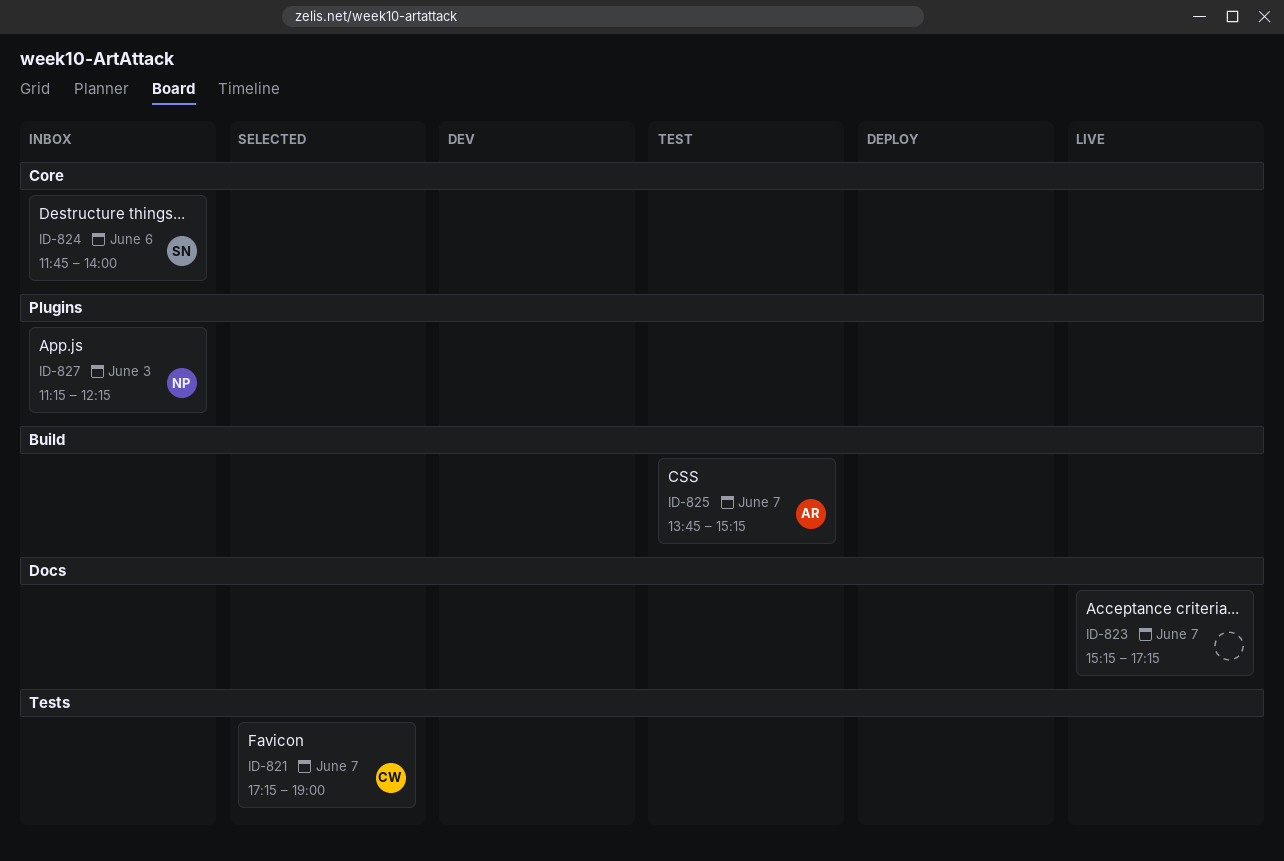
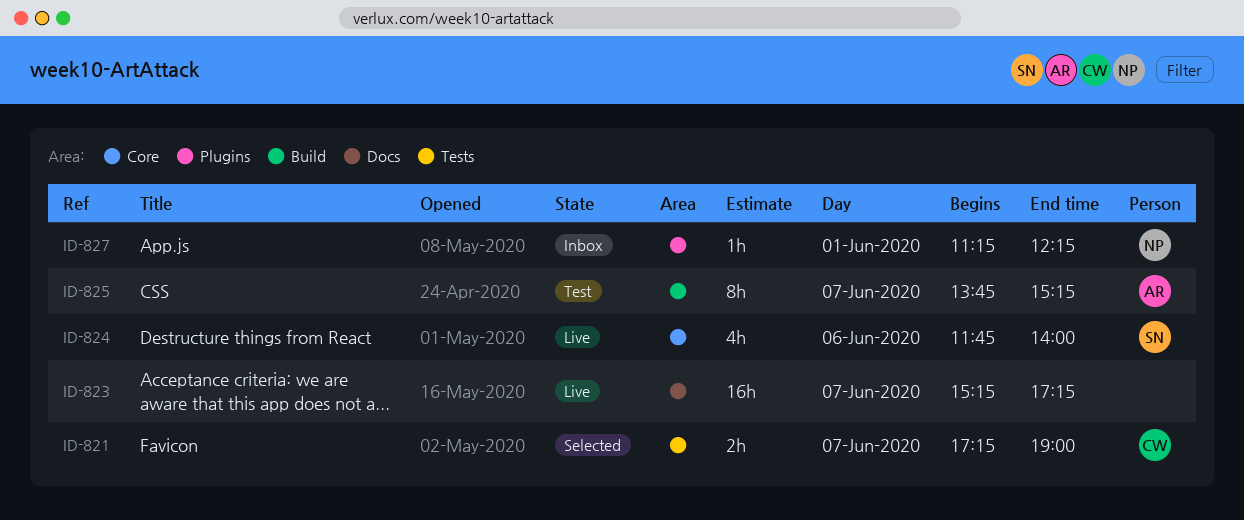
ID-824, status: Inbox -> Live
ID-827, day: Jun 3 -> Jun 1

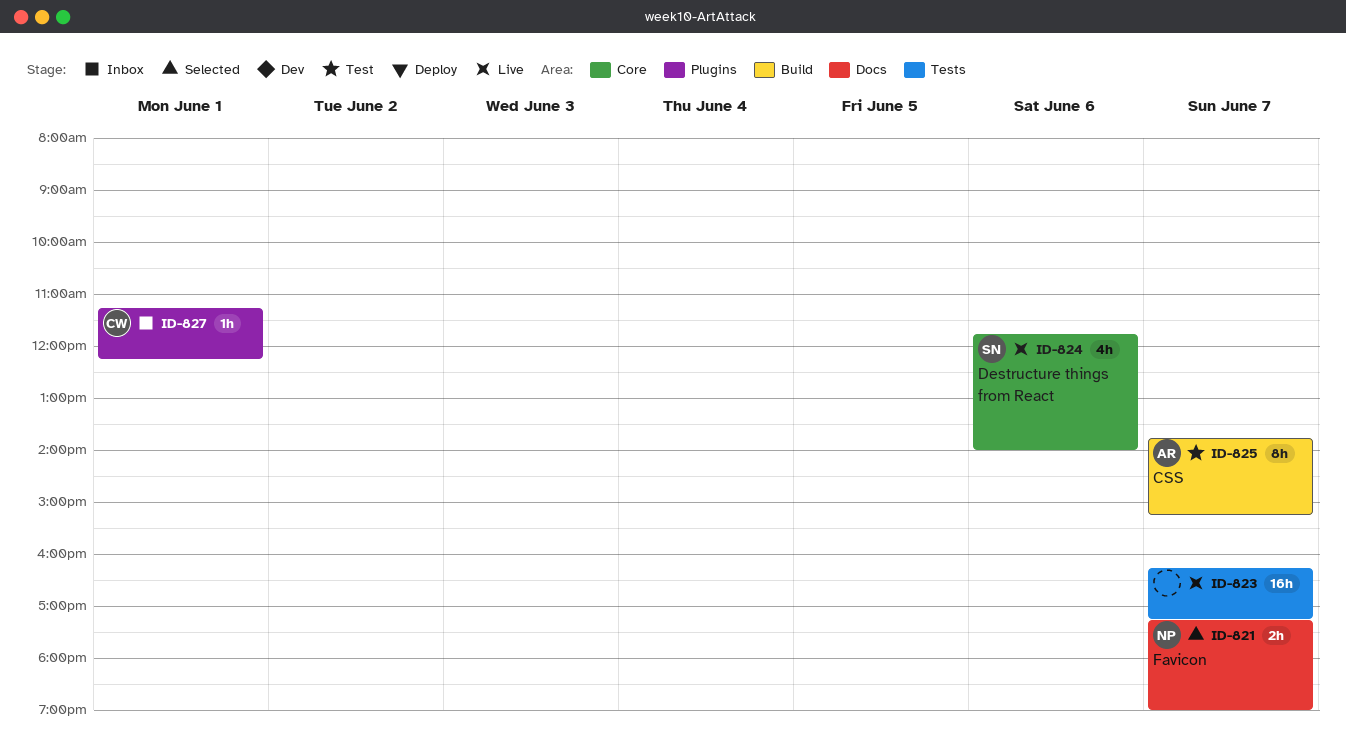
ID-821, owner: CW -> NP
ID-821, label: Tests -> Docs
ID-823, label: Docs -> Tests
ID-823, begins: 15:15 -> 16:15
ID-827, owner: NP -> CW

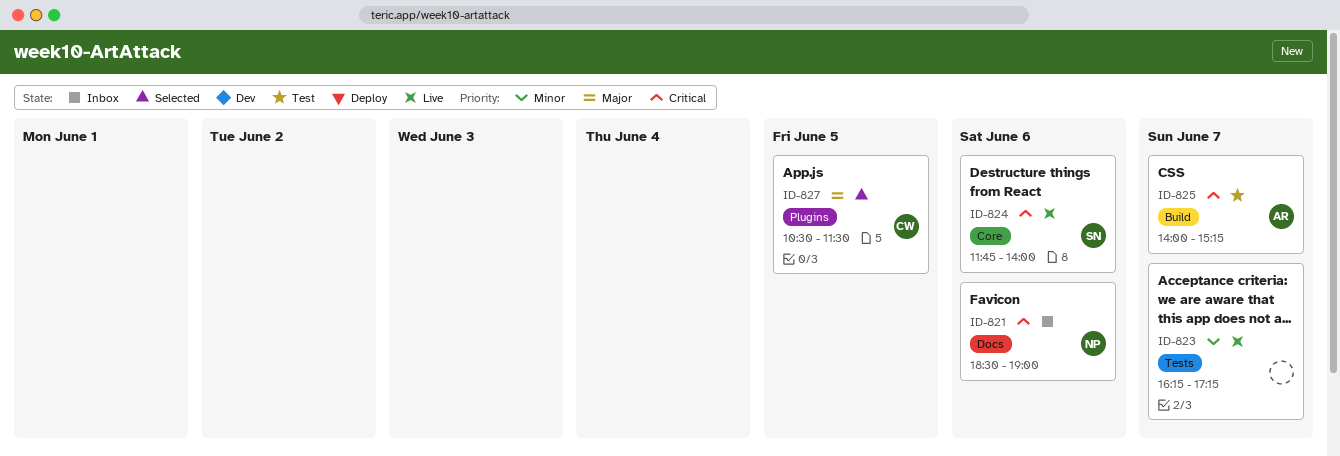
ID-821, status: Selected -> Inbox
ID-821, day: Jun 7 -> Jun 6
ID-821, begins: 17:15 -> 18:30
ID-825, begins: 13:45 -> 14:00
ID-827, status: Inbox -> Selected
ID-827, day: Jun 1 -> Jun 5
ID-827, begins: 11:15 -> 10:30
ID-827, ends: 12:15 -> 11:30

